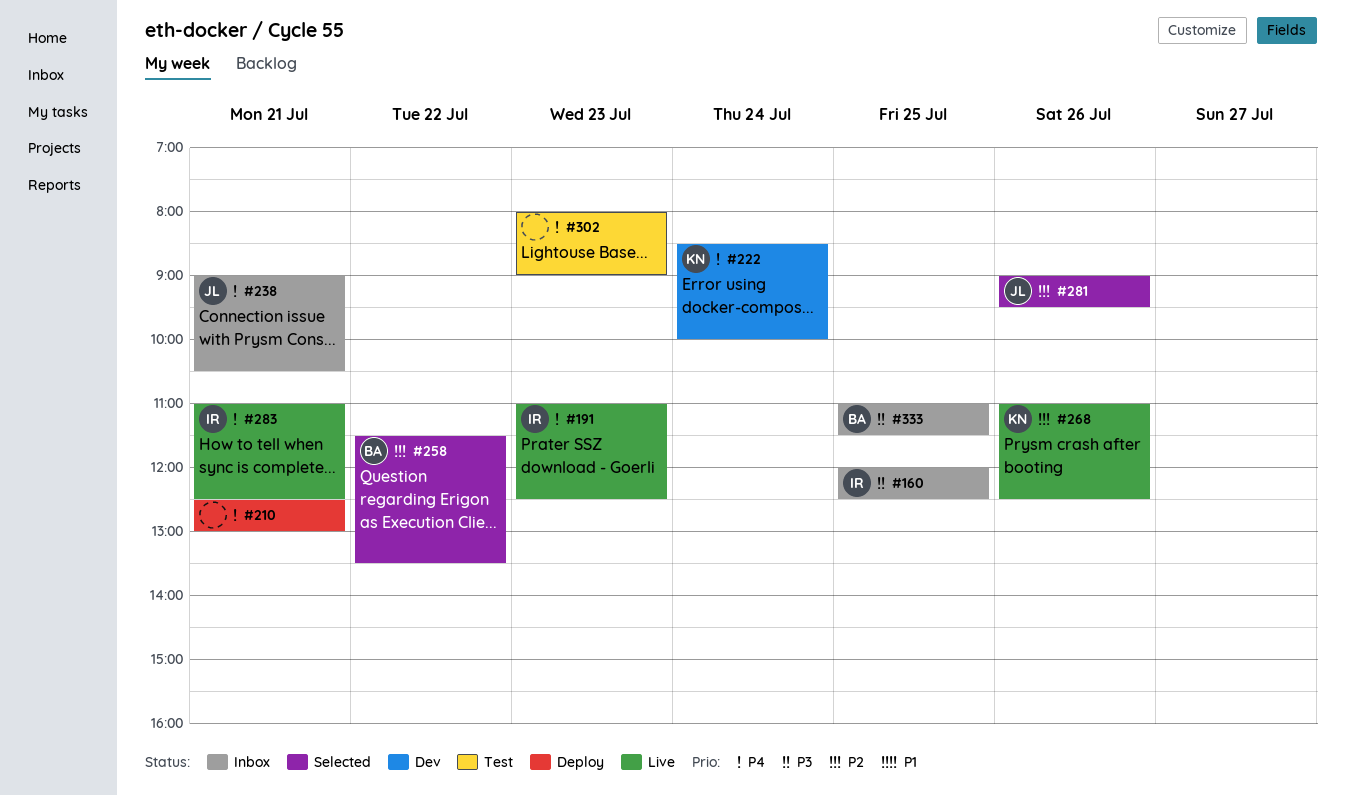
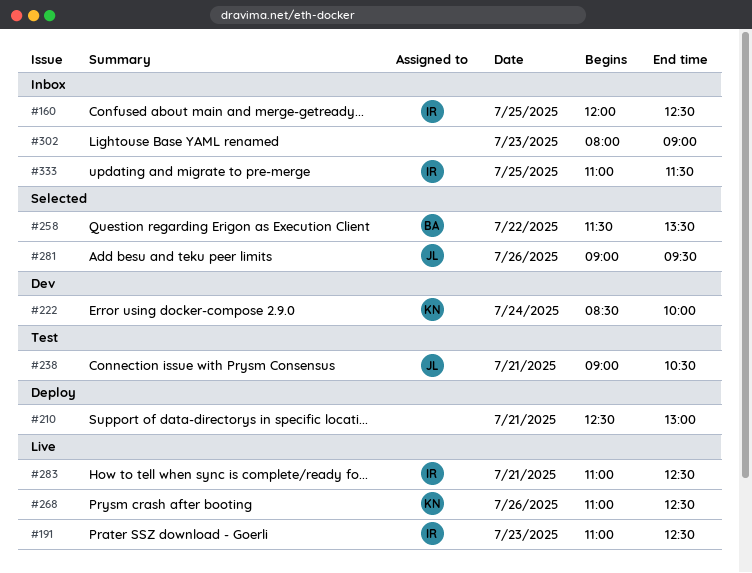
#238, status: Inbox -> Test
#302, status: Test -> Inbox
#333, owner: BA -> IR

